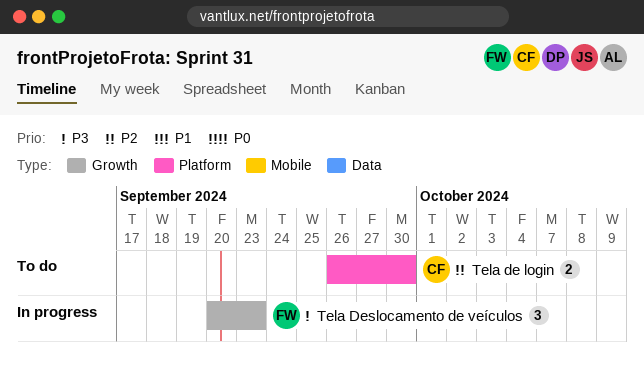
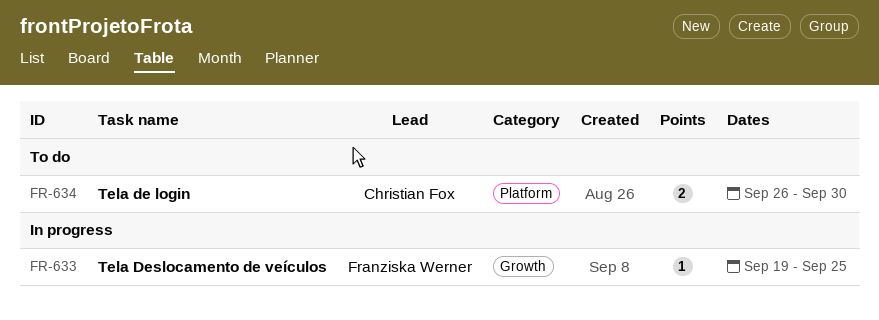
Tela Deslocamento de veículos, estimate: 3 -> 1
Tela Deslocamento de veículos, start: Sep 20 -> Sep 19
Tela Deslocamento de veículos, due: Sep 23 -> Sep 25

